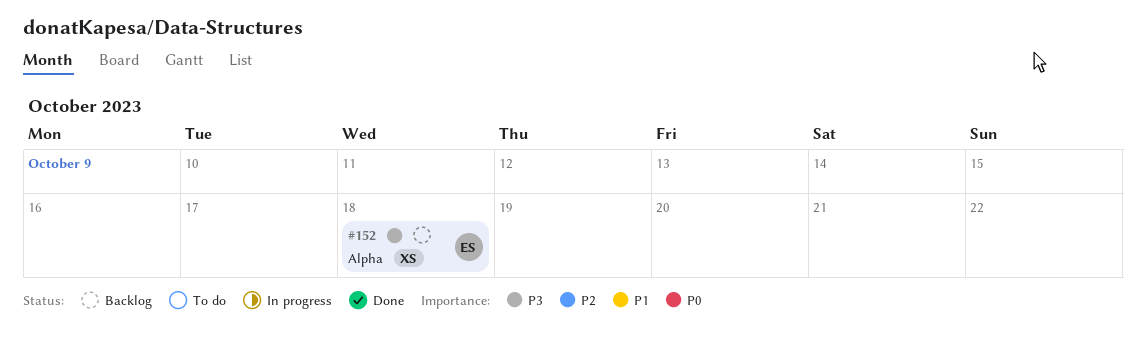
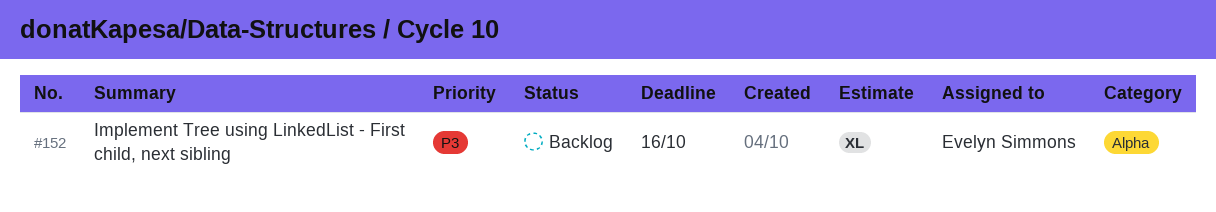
#152, estimate: XS -> XL
#152, due: Oct 18 -> Oct 16

